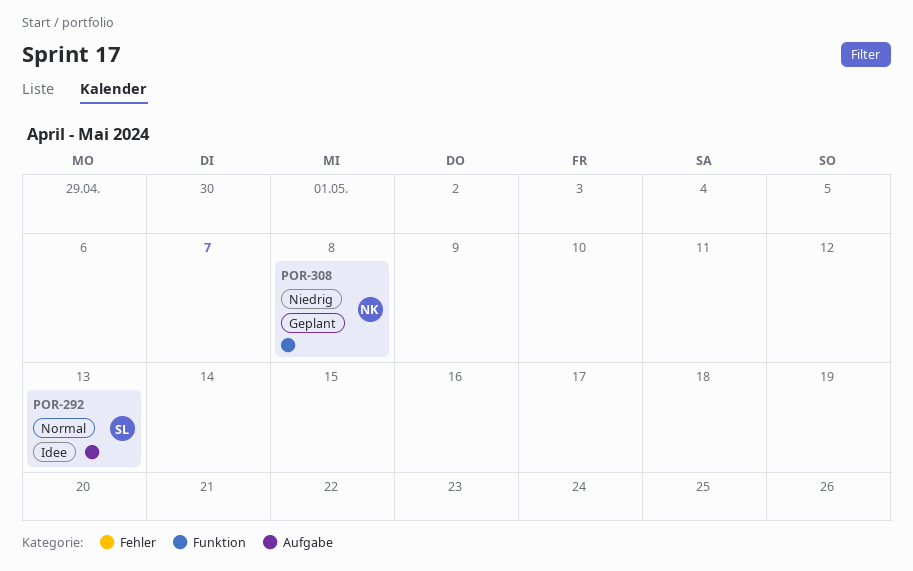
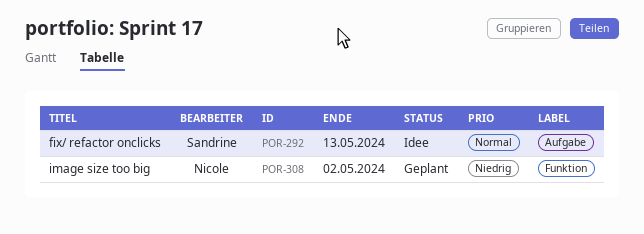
POR-308, due: May 8 -> May 2

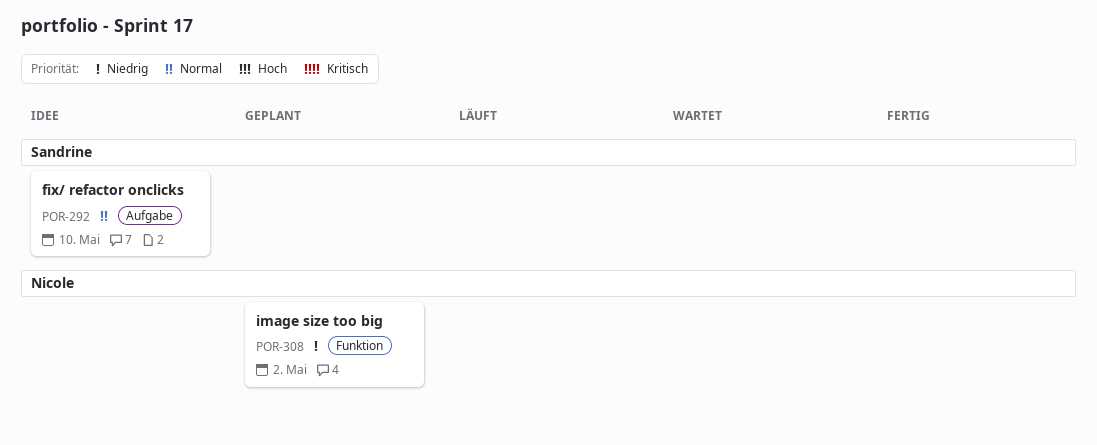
POR-292, due: May 13 -> May 10

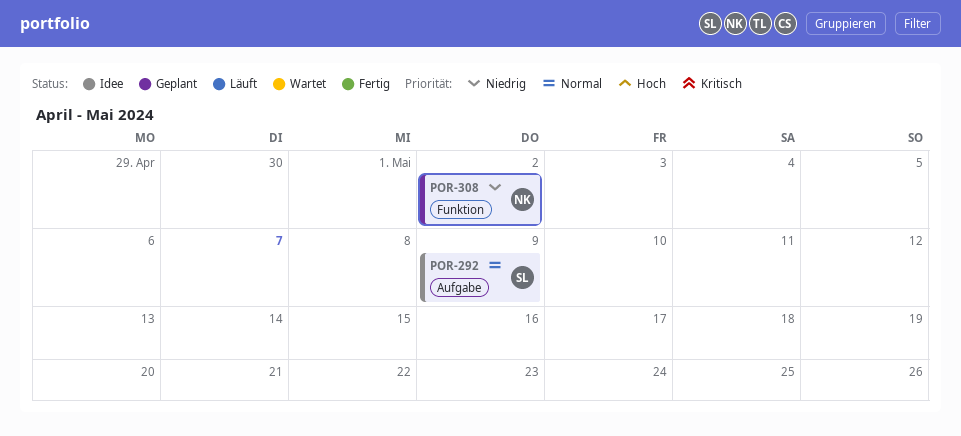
POR-292, due: May 10 -> May 9

